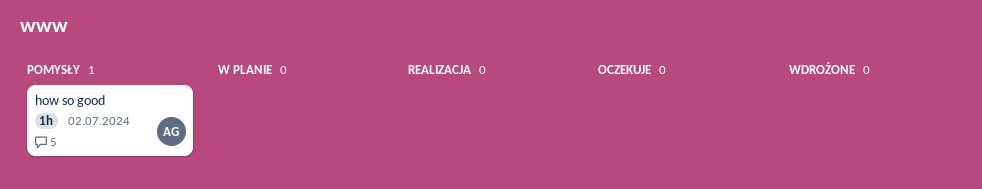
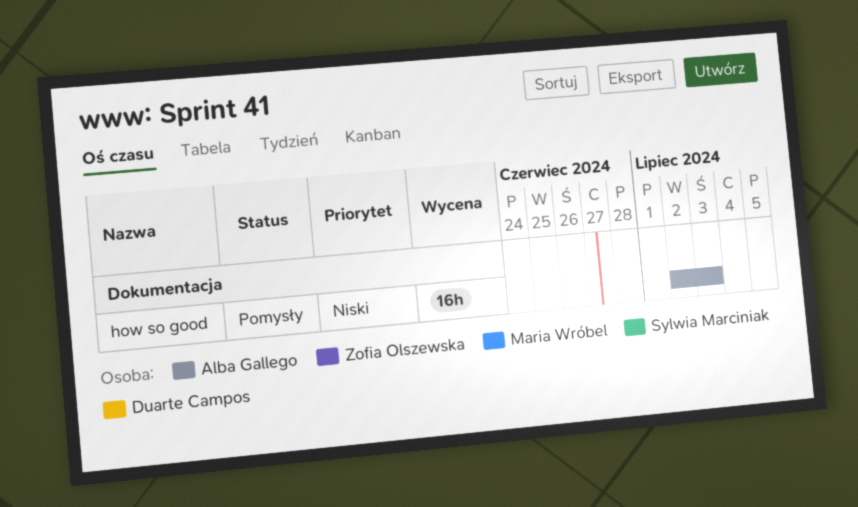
how so good, estimate: 1h -> 16h
how so good, due: Jul 2 -> Jul 3

